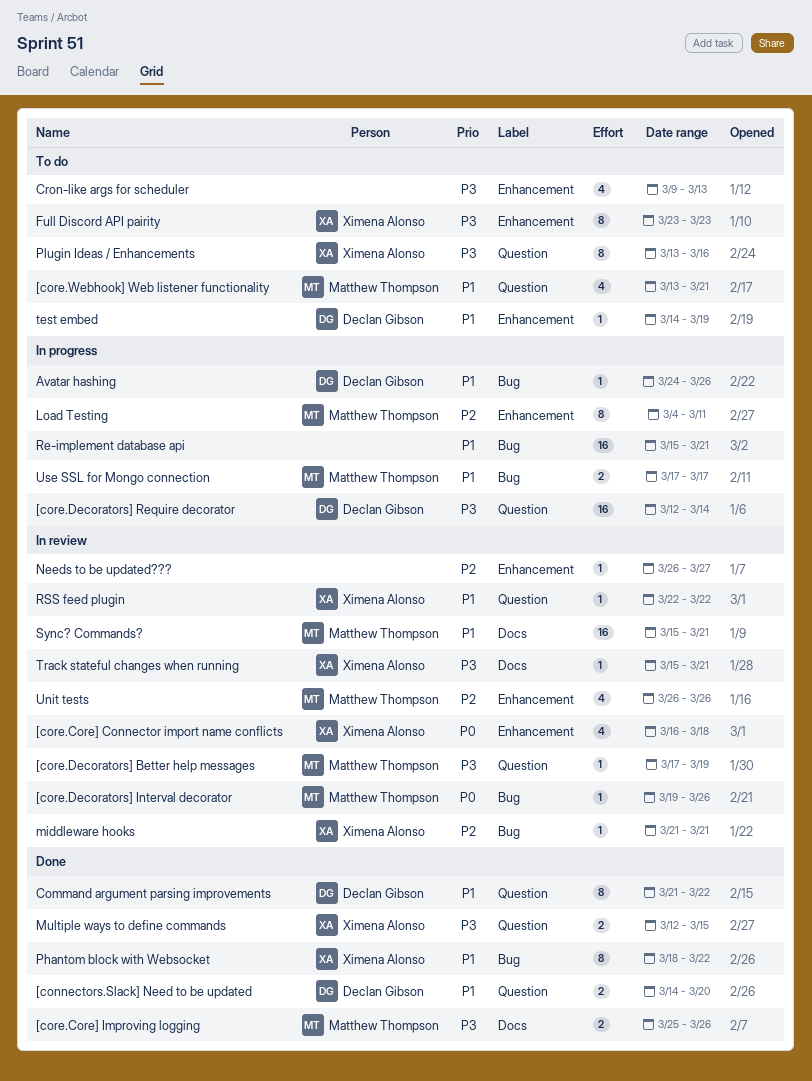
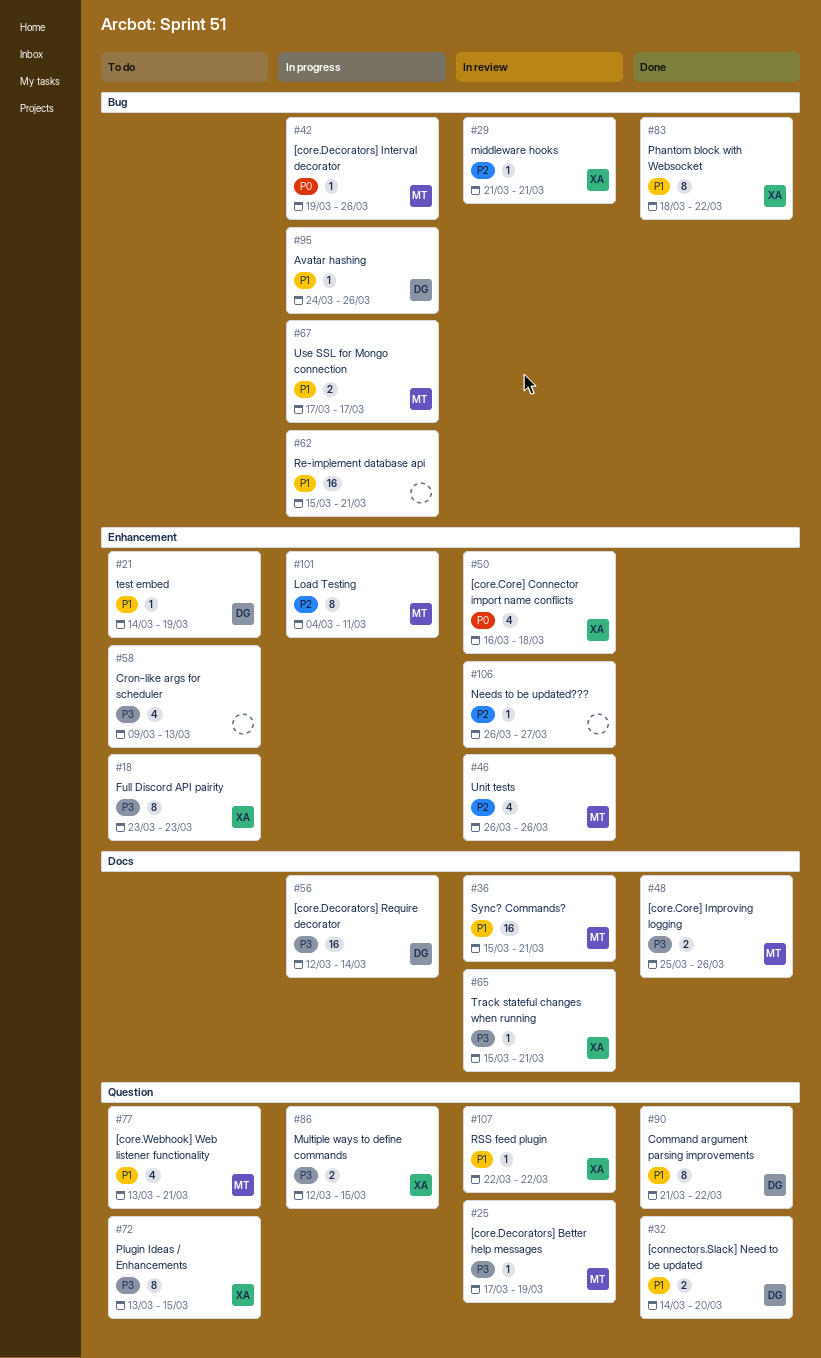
[core.Decorators] Interval decorator, status: In review -> In progress
[core.Decorators] Require decorator, label: Question -> Docs
Multiple ways to define commands, status: Done -> In progress
Plugin Ideas / Enhancements, due: Mar 16 -> Mar 15

